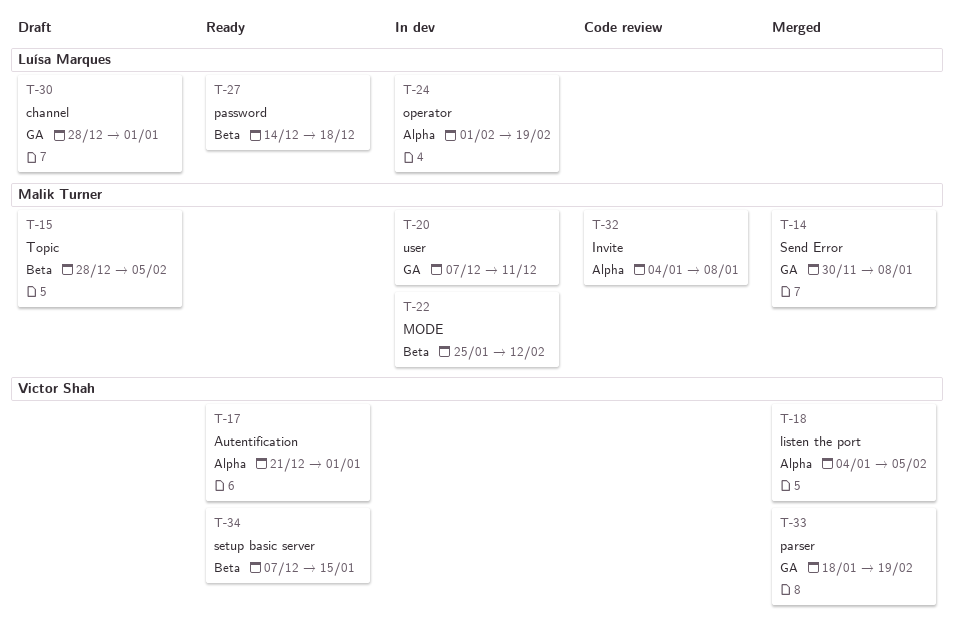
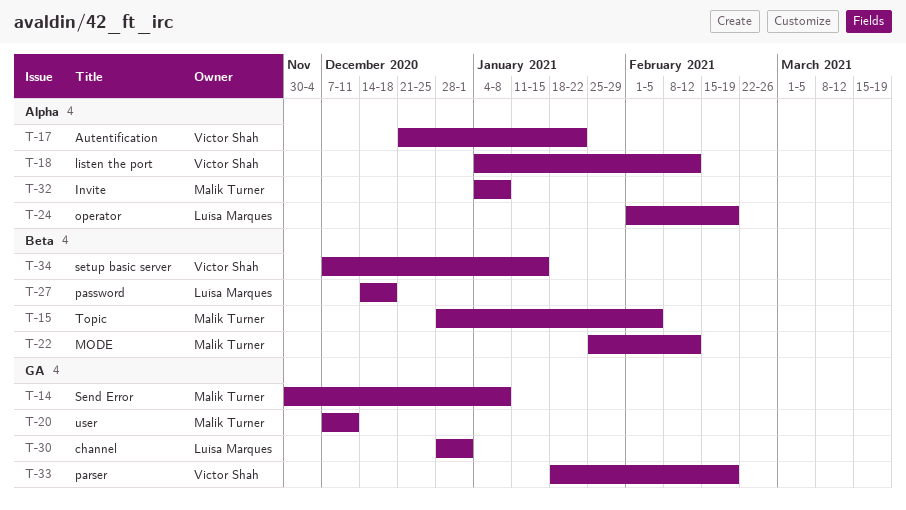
T-17, due: Jan 1 -> Jan 22
T-18, due: Feb 5 -> Feb 12

